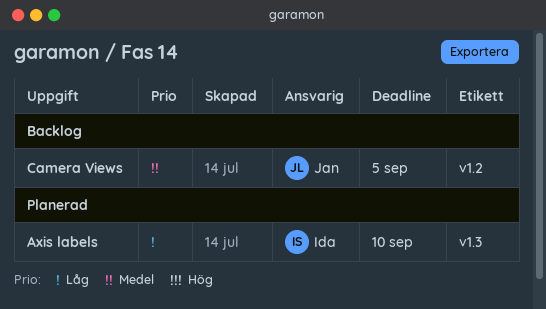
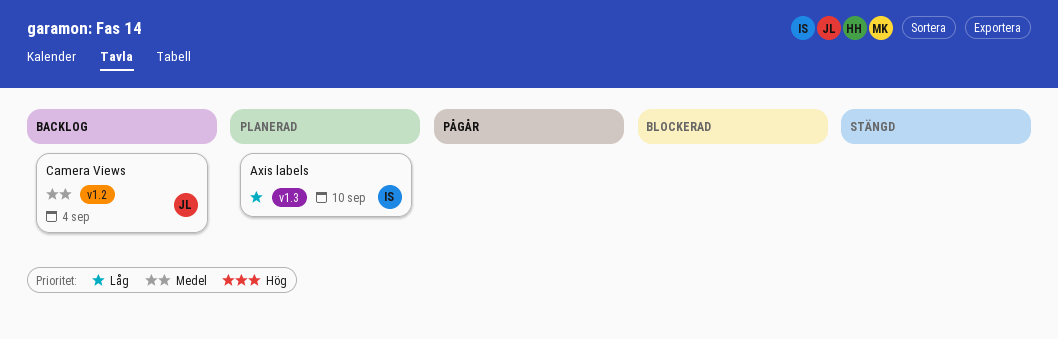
Camera Views, due: Sep 5 -> Sep 4

